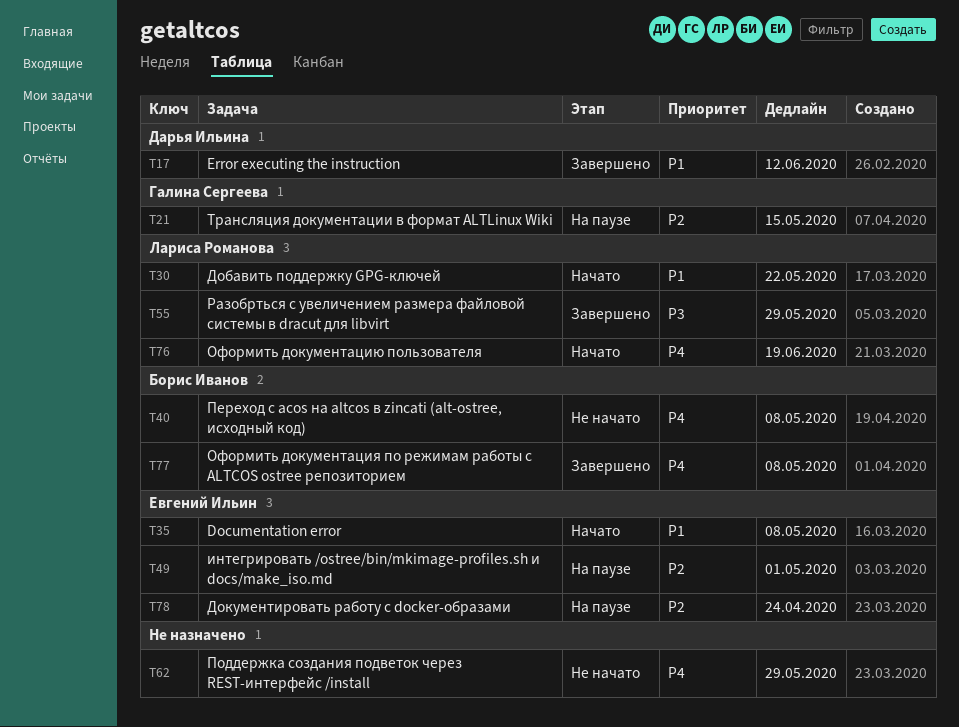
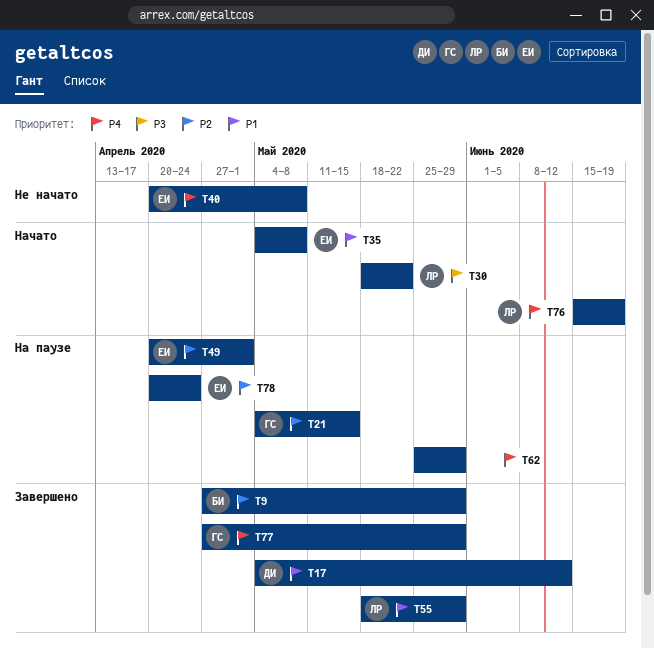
T9: none -> present
T30, priority: P1 -> P3
T40, owner: Борис Иванов -> Евгений Ильин
T55, priority: P3 -> P1
T62, status: Не начато -> На паузе
T77, owner: Борис Иванов -> Галина Сергеева
T77, due: May 8 -> May 29

